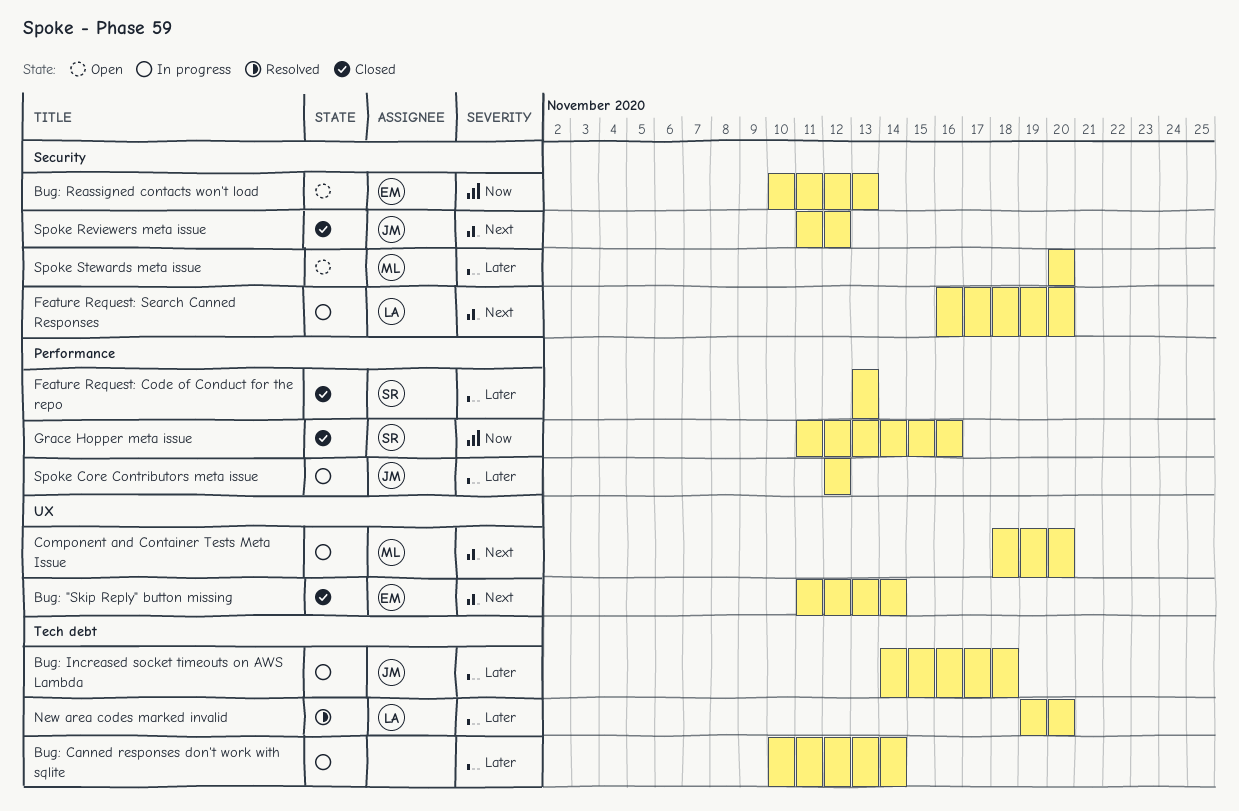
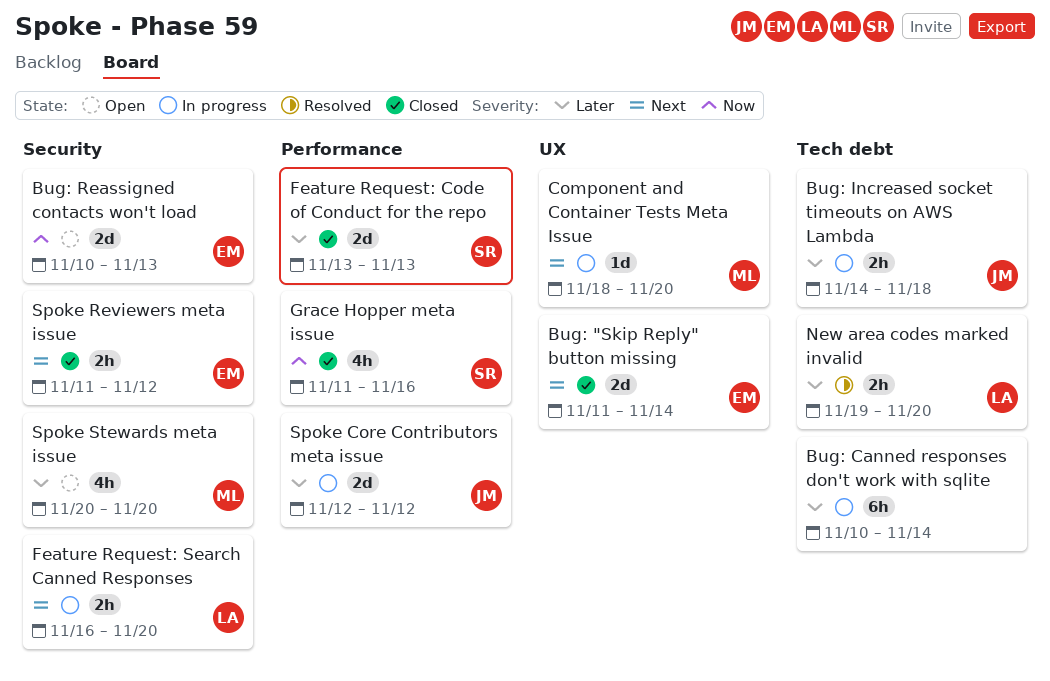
Spoke Reviewers meta issue, owner: JM -> EM

